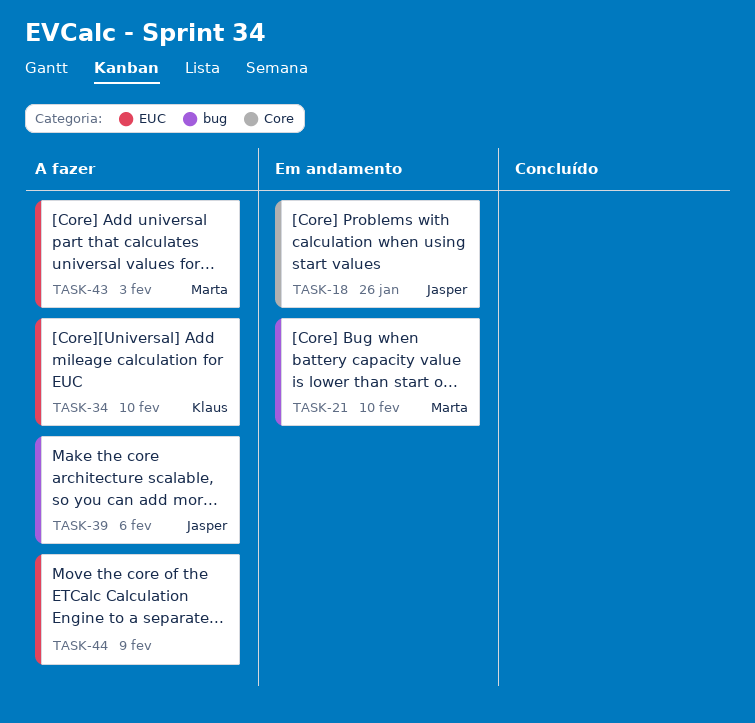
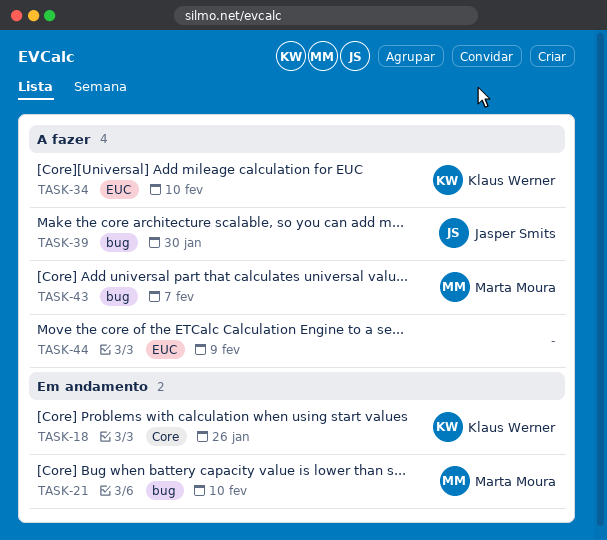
TASK-18, owner: Jasper Smits -> Klaus Werner
TASK-39, due: Feb 6 -> Jan 30
TASK-43, label: EUC -> bug
TASK-43, due: Feb 3 -> Feb 7

